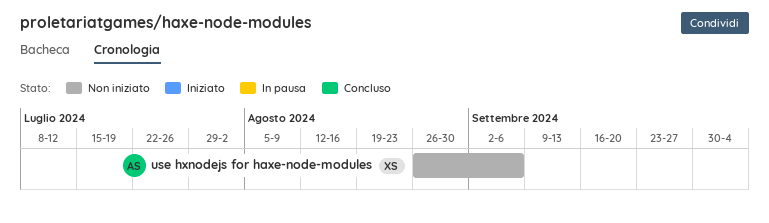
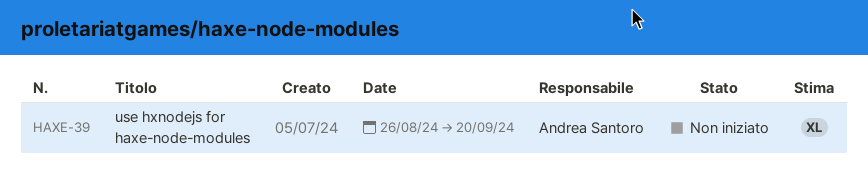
use hxnodejs for haxe-node-modules, estimate: XS -> XL
use hxnodejs for haxe-node-modules, due: Sep 6 -> Sep 20

